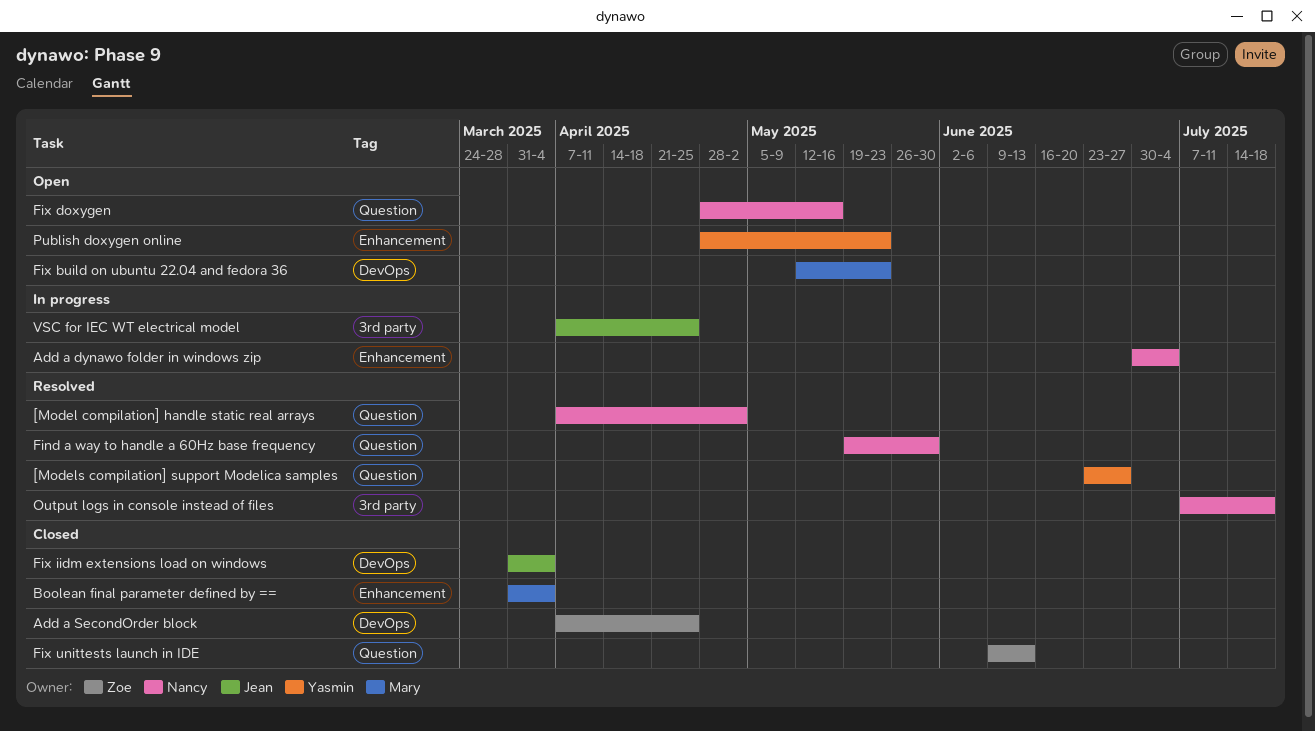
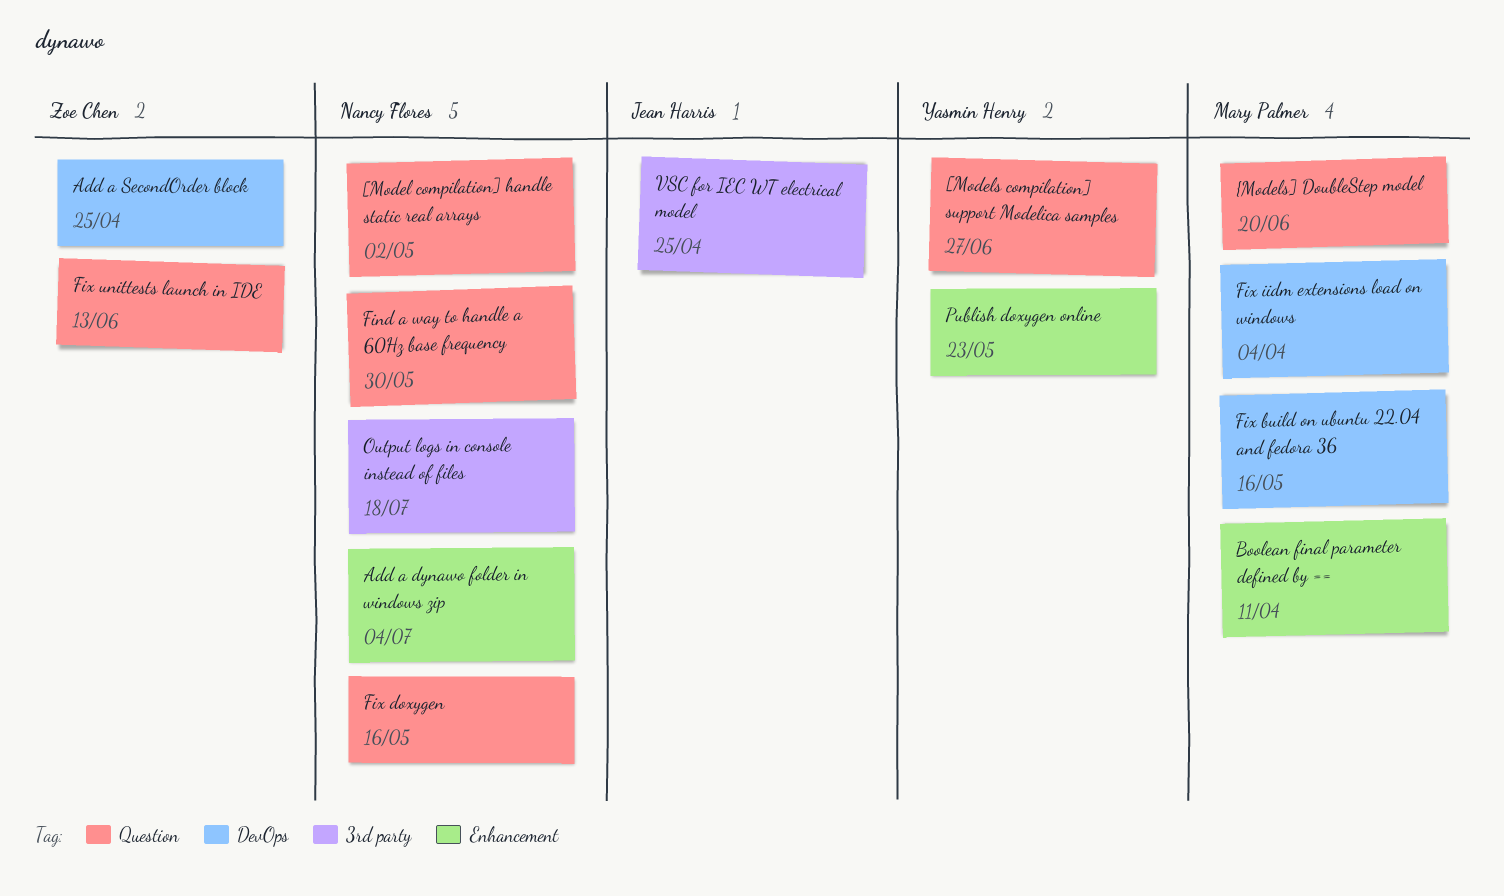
Boolean final parameter defined by ==, due: Apr 4 -> Apr 11
Fix build on ubuntu 22.04 and fedora 36, due: May 23 -> May 16
Fix iidm extensions load on windows, owner: Jean Harris -> Mary Palmer
{Models] DoubleStep model: none -> present

